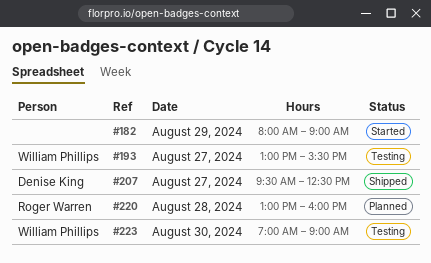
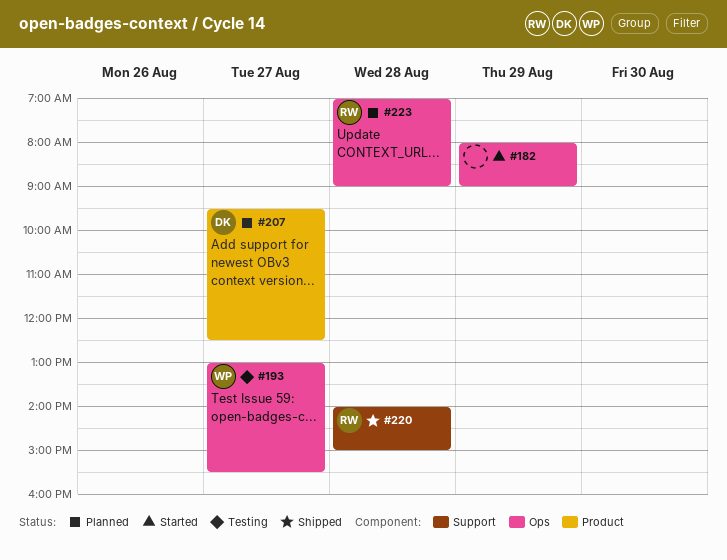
#207, status: Shipped -> Planned
#220, status: Planned -> Shipped
#220, begins: 13:00 -> 14:00
#220, ends: 16:00 -> 15:00
#223, status: Testing -> Planned
#223, owner: William Phillips -> Roger Warren
#223, day: Aug 30 -> Aug 28

